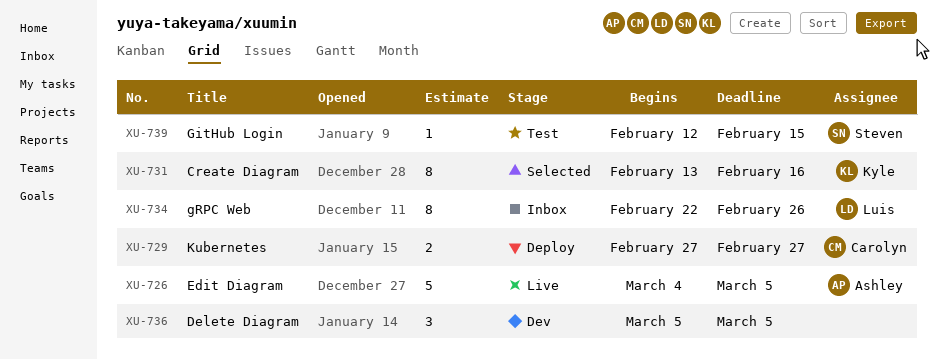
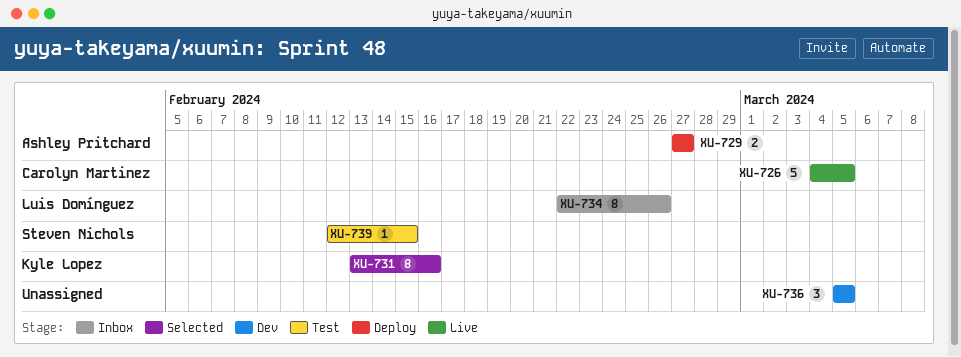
XU-726, owner: Ashley Pritchard -> Carolyn Martinez
XU-729, owner: Carolyn Martinez -> Ashley Pritchard

